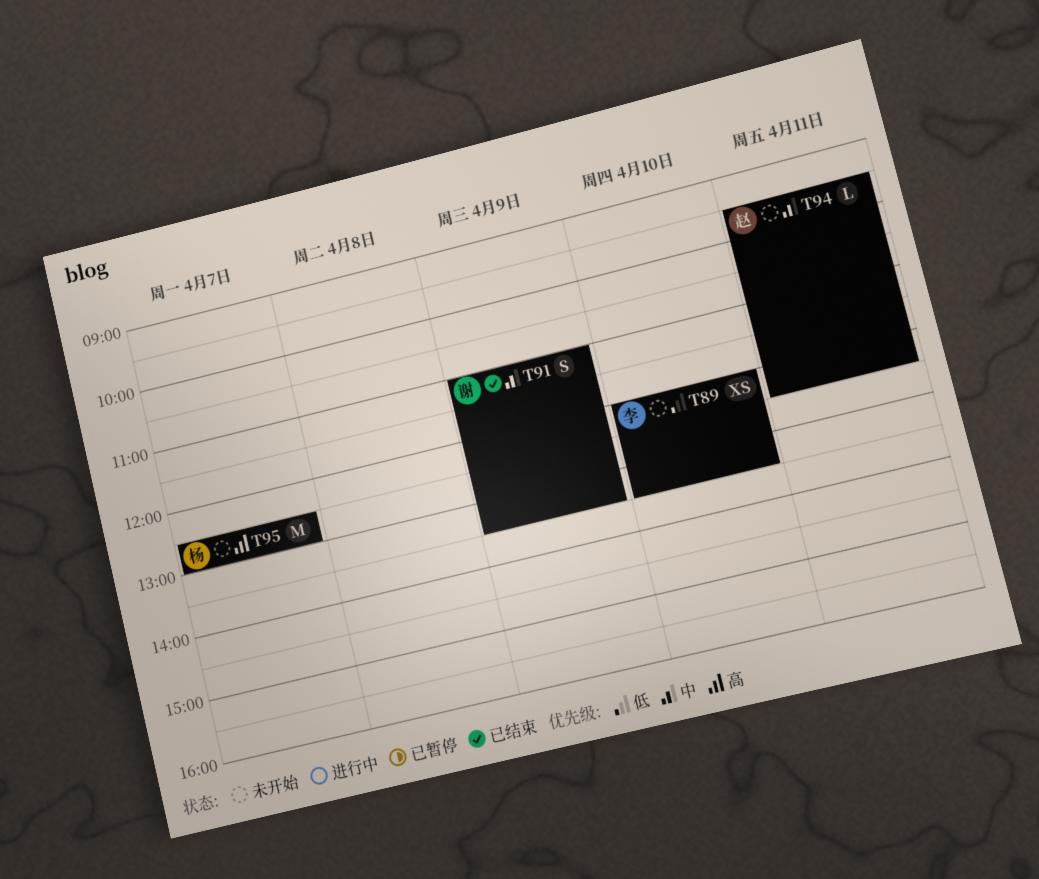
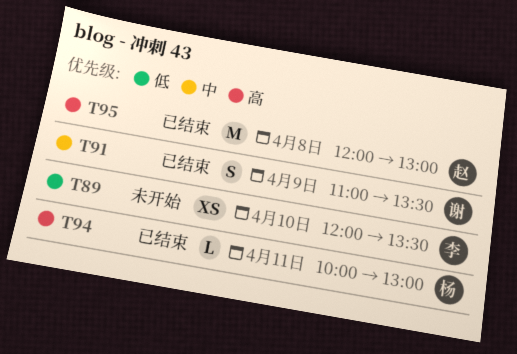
T94, status: 未开始 -> 已结束
T94, owner: 赵 -> 杨
T94, priority: 中 -> 高
T94, begins: 09:30 -> 10:00
T94, ends: 12:30 -> 13:00
T95, status: 未开始 -> 已结束
T95, owner: 杨 -> 赵
T95, day: Apr 7 -> Apr 8
T95, begins: 12:30 -> 12:00

